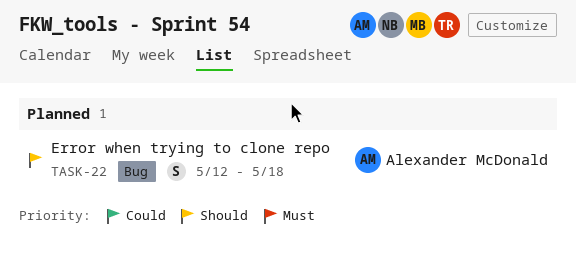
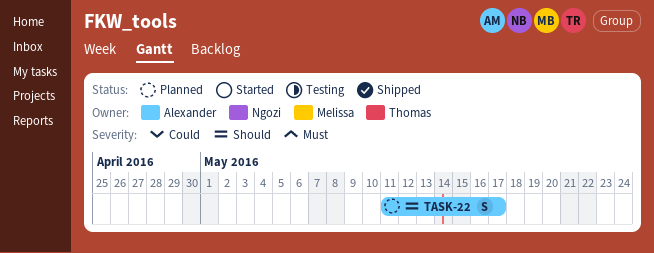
TASK-22, start: May 12 -> May 11
TASK-22, due: May 18 -> May 17

